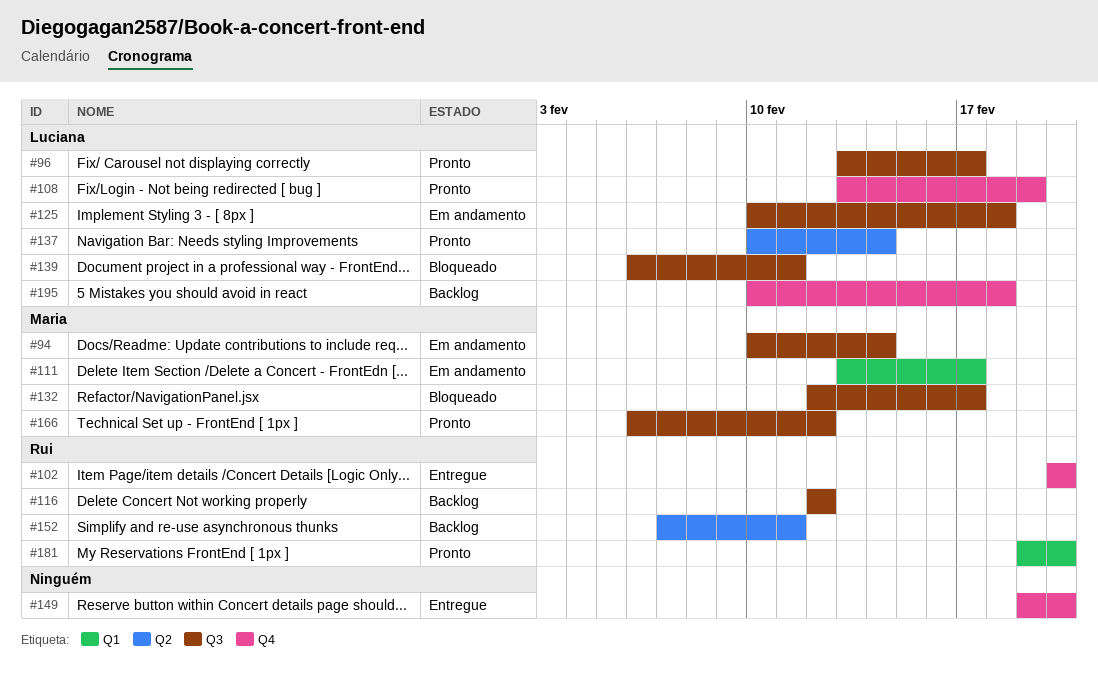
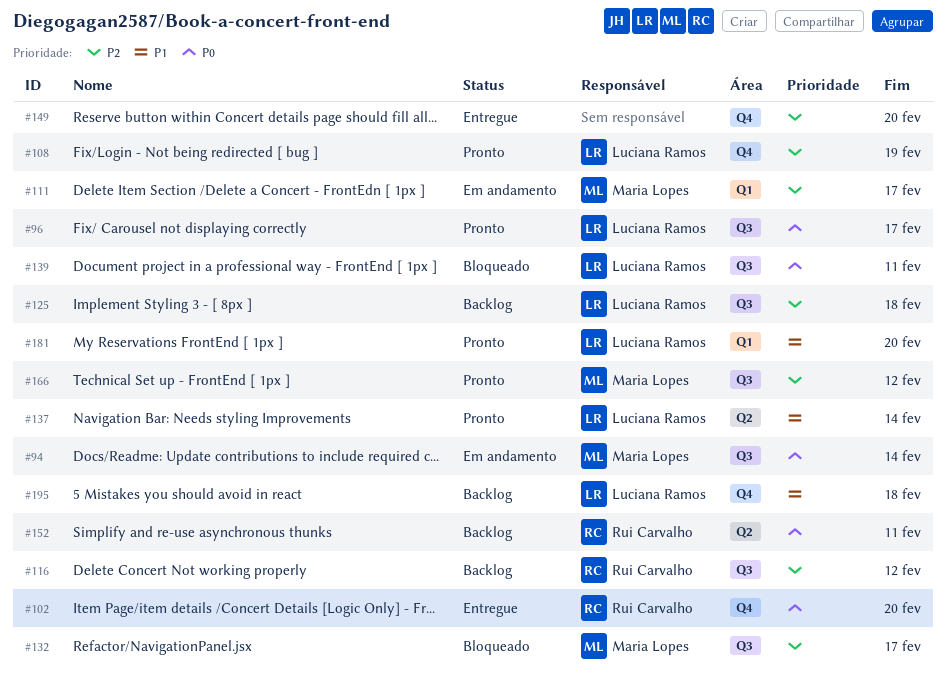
#125, status: Em andamento -> Backlog
#181, owner: Rui Carvalho -> Luciana Ramos

